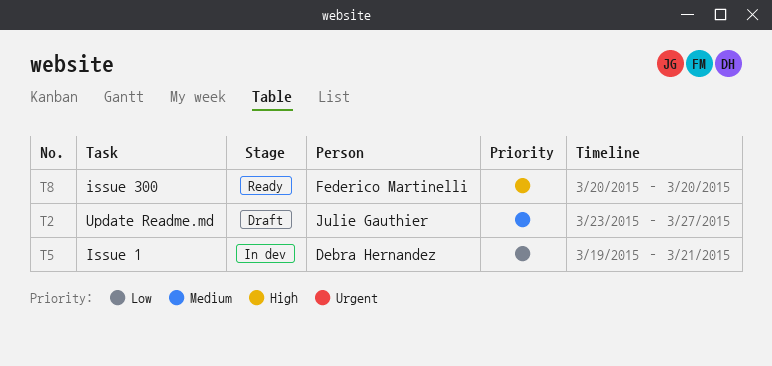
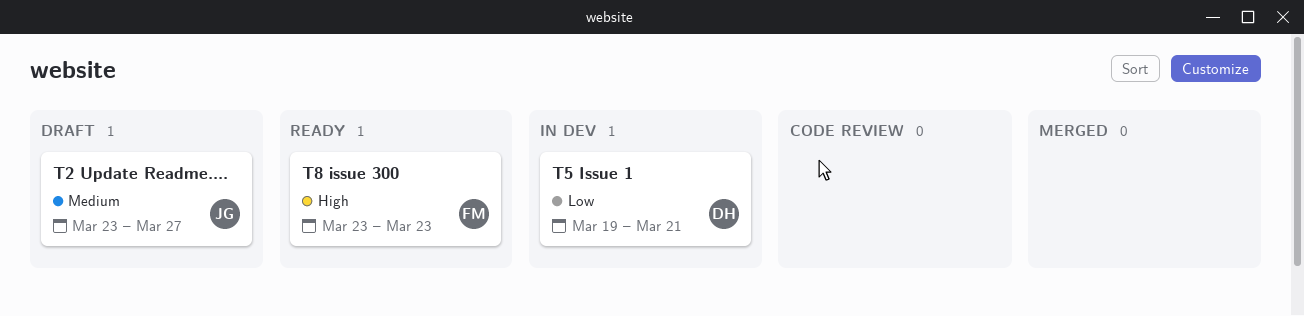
T8, start: Mar 20 -> Mar 23
T8, due: Mar 20 -> Mar 23

